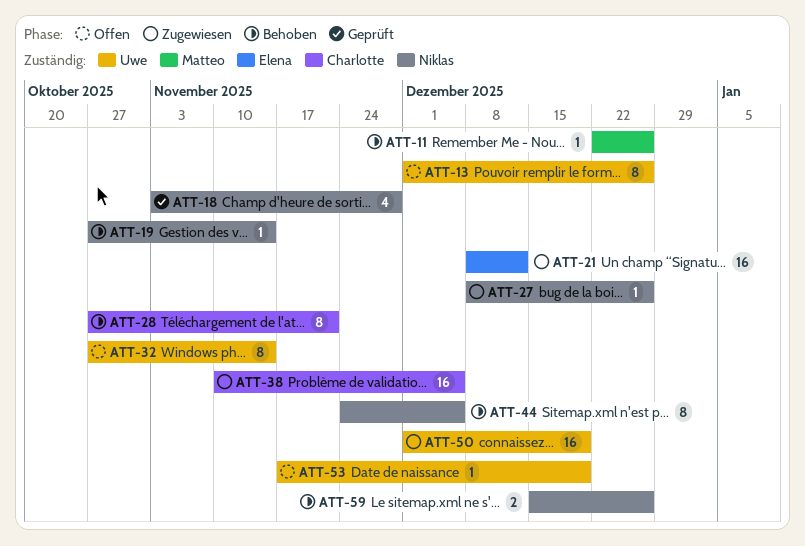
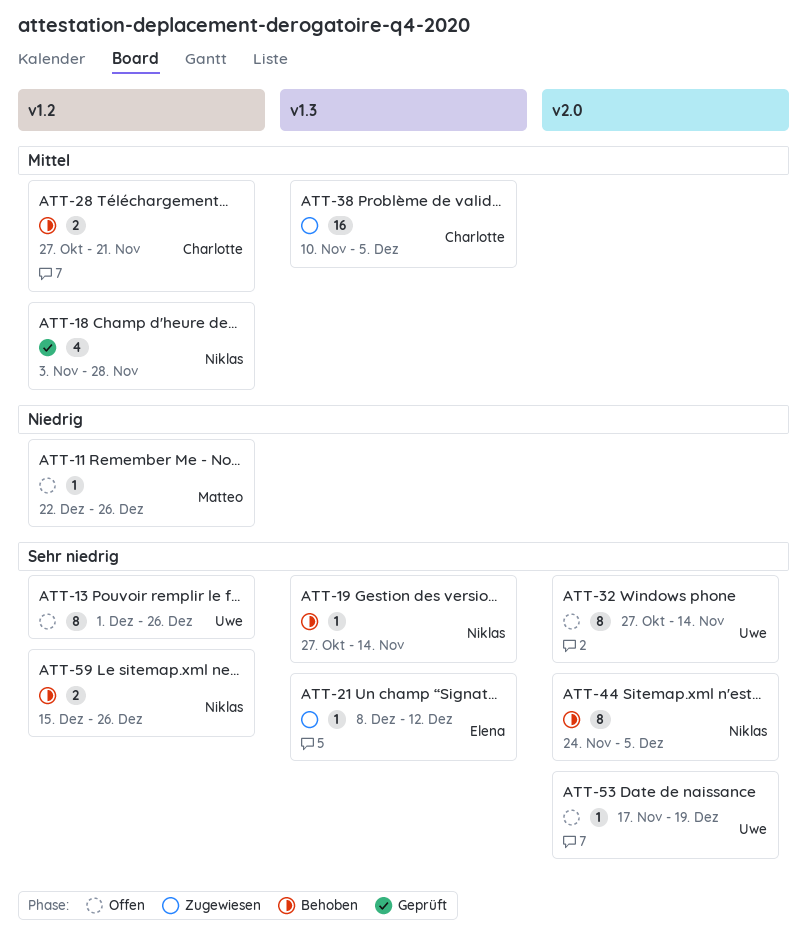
ATT-11, status: Behoben -> Offen
ATT-21, estimate: 16 -> 1
ATT-27: present -> none
ATT-28, estimate: 8 -> 2
ATT-50: present -> none

